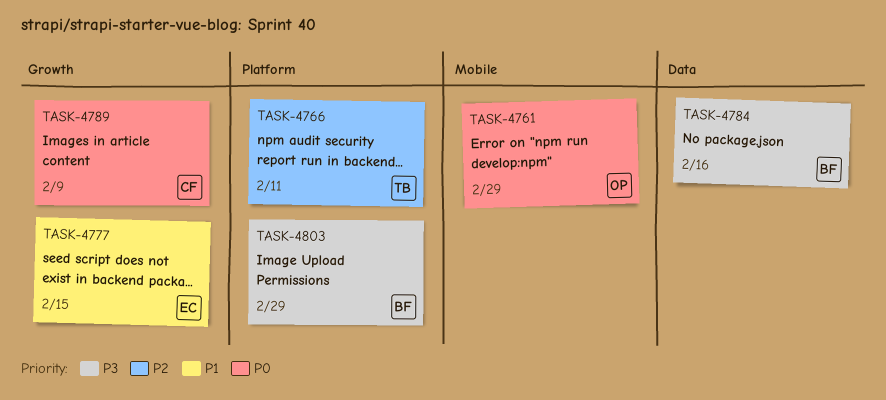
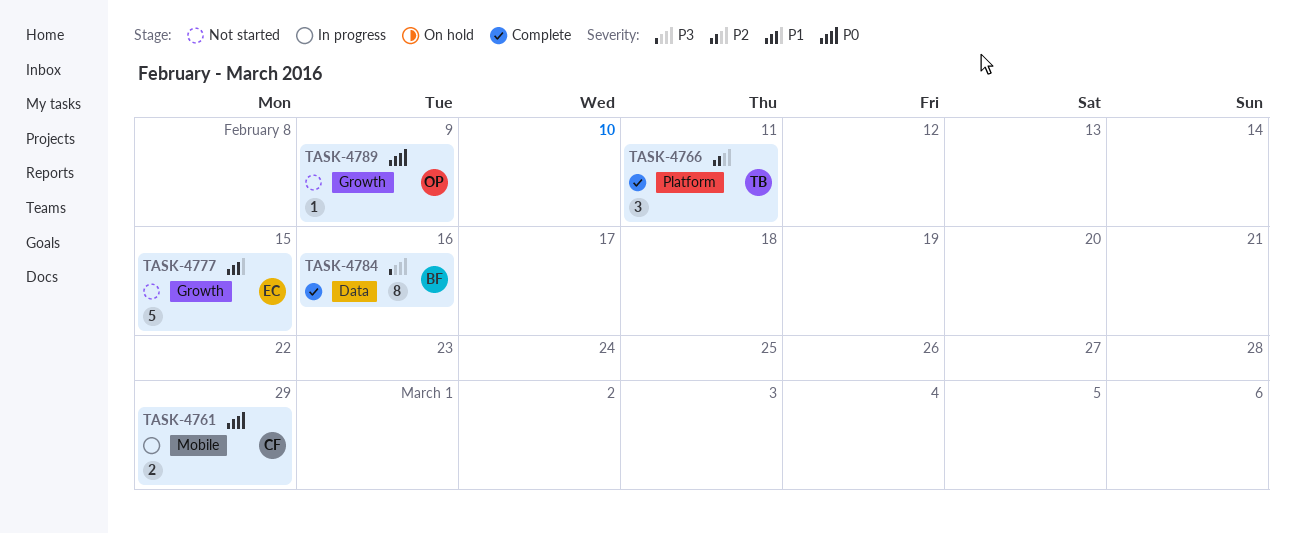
TASK-4761, owner: OP -> CF
TASK-4789, owner: CF -> OP
TASK-4803: present -> none

